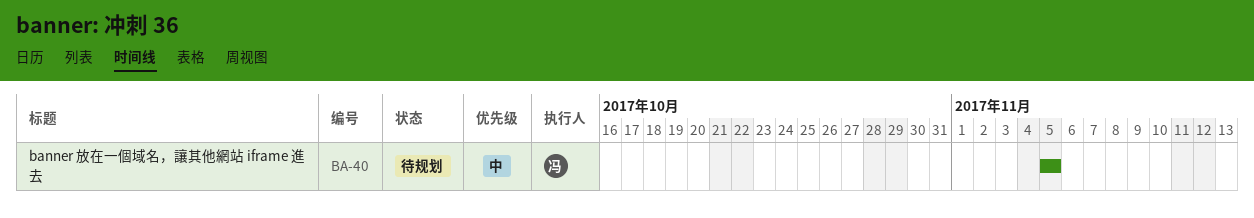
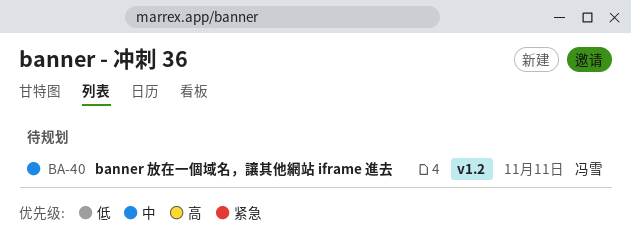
BA-40, due: Nov 5 -> Nov 11

